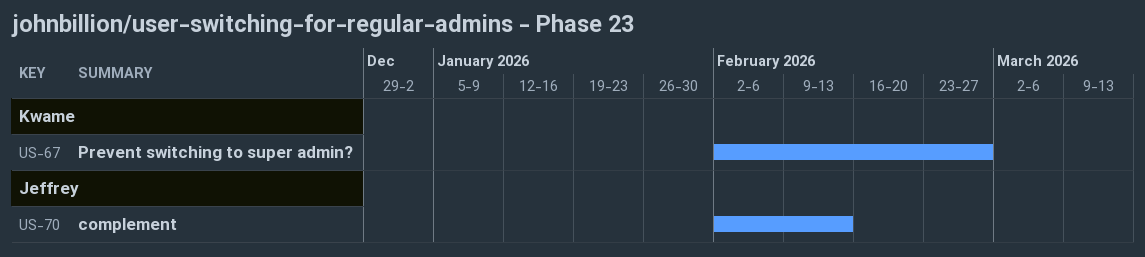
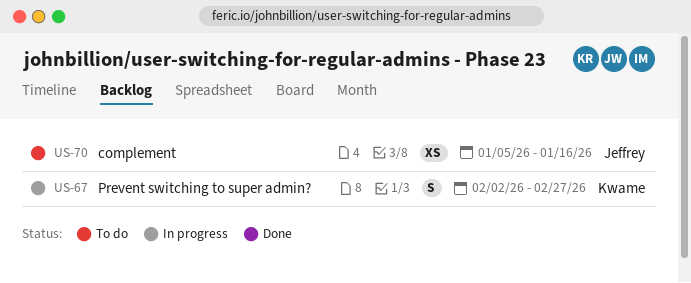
US-70, start: Feb 2 -> Jan 5
US-70, due: Feb 13 -> Jan 16

